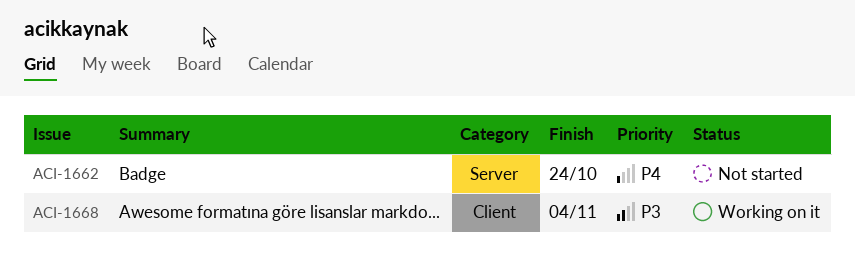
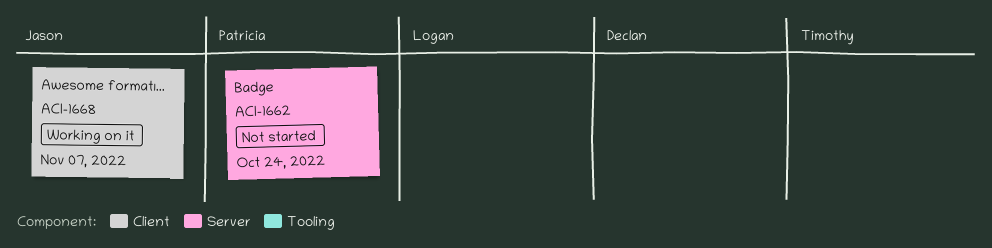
ACI-1668, due: Nov 4 -> Nov 7

